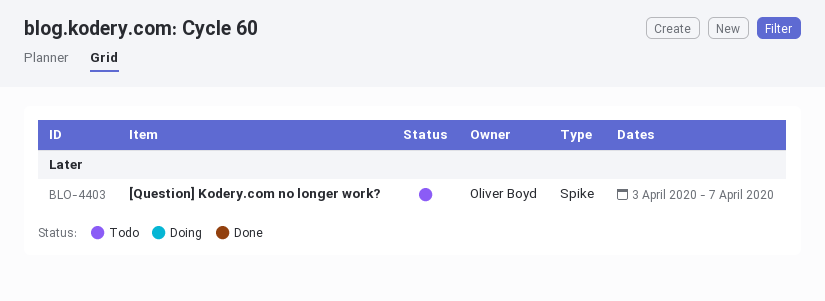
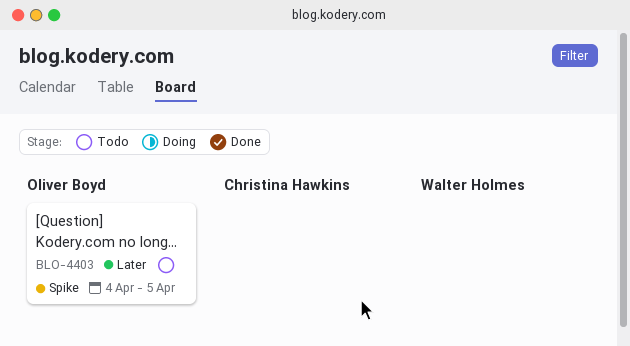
BLO-4403, start: Apr 3 -> Apr 4
BLO-4403, due: Apr 7 -> Apr 5

